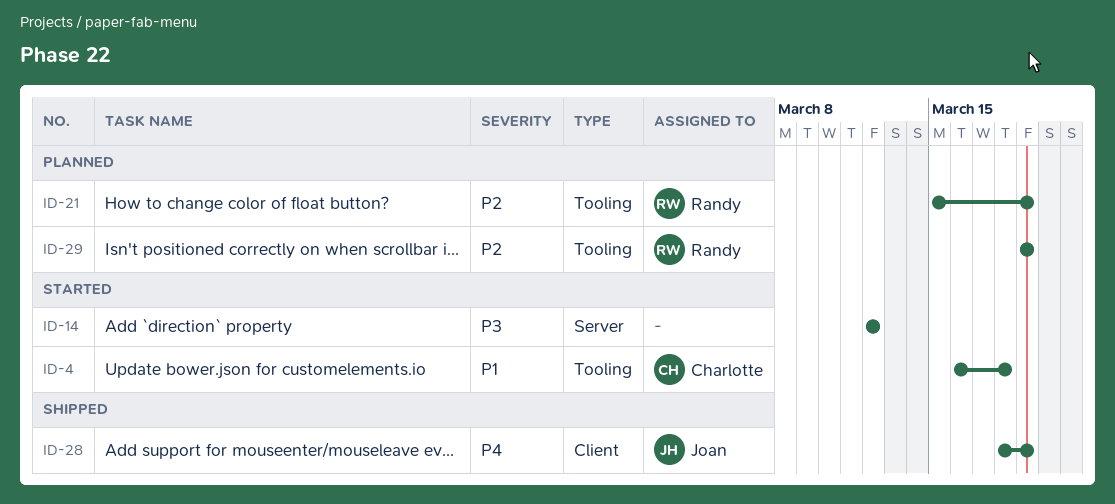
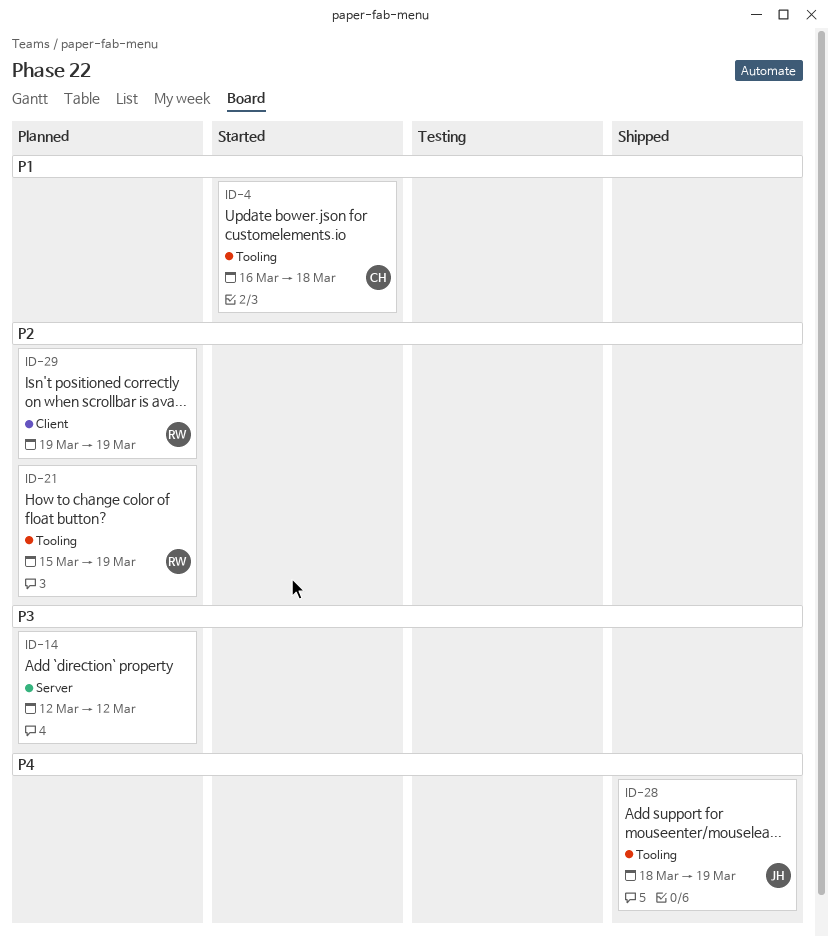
ID-14, status: Started -> Planned
ID-28, label: Client -> Tooling
ID-29, label: Tooling -> Client

